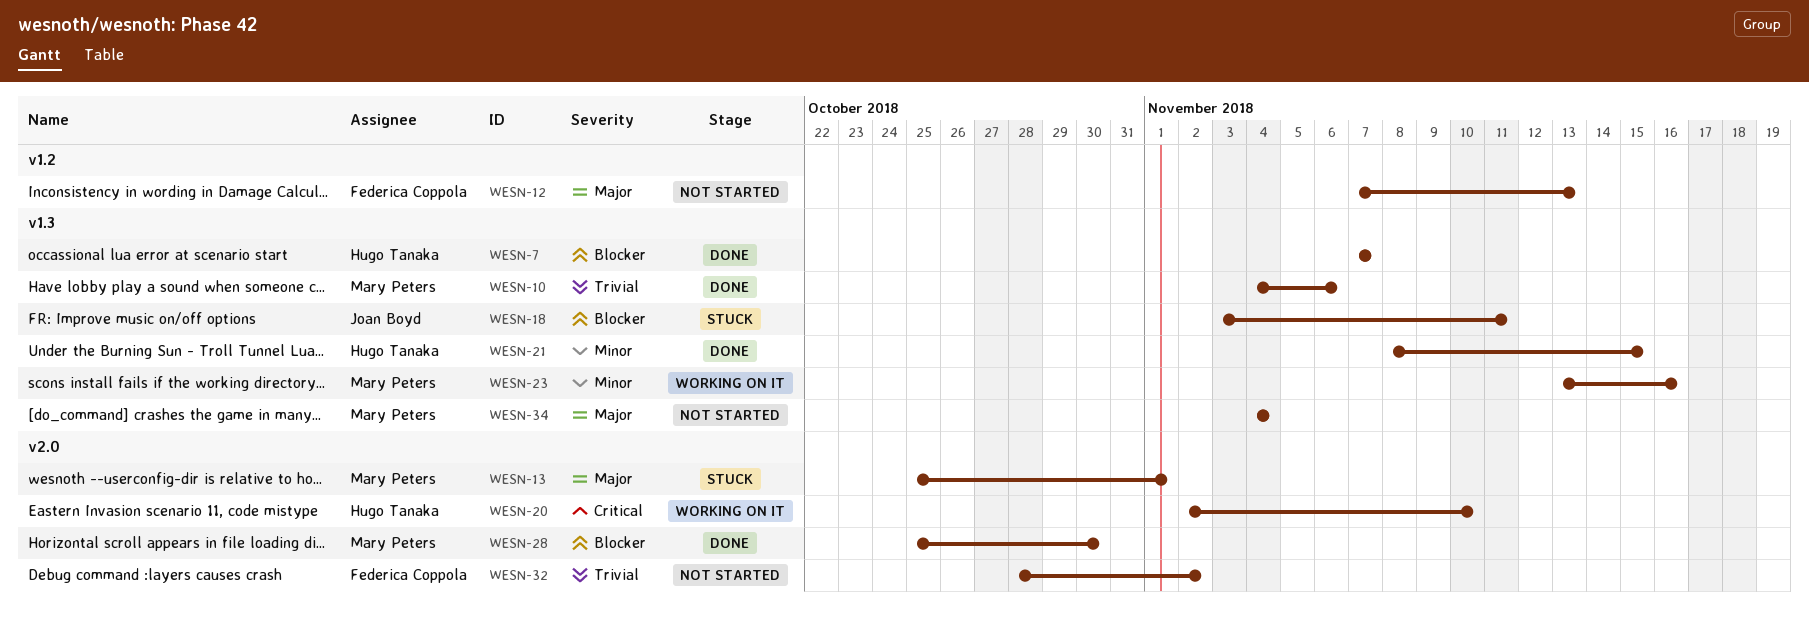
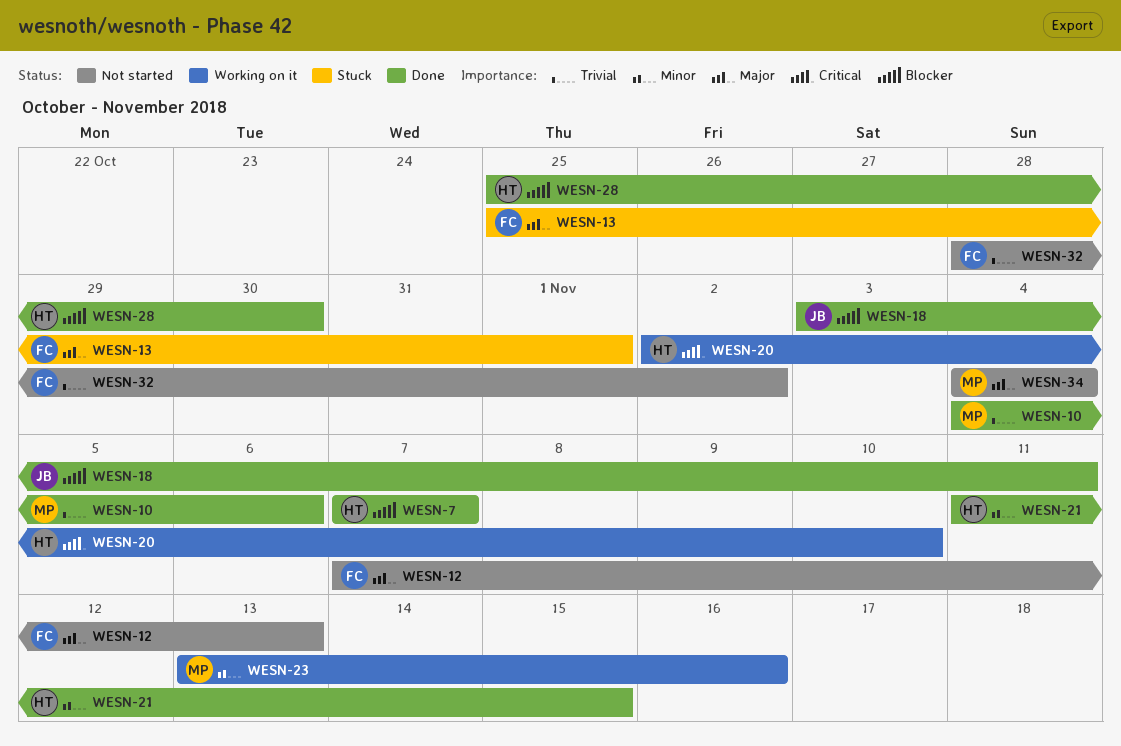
WESN-13, owner: Mary Peters -> Federica Coppola
WESN-18, status: Stuck -> Done
WESN-21, start: Nov 8 -> Nov 11
WESN-28, owner: Mary Peters -> Hugo Tanaka

